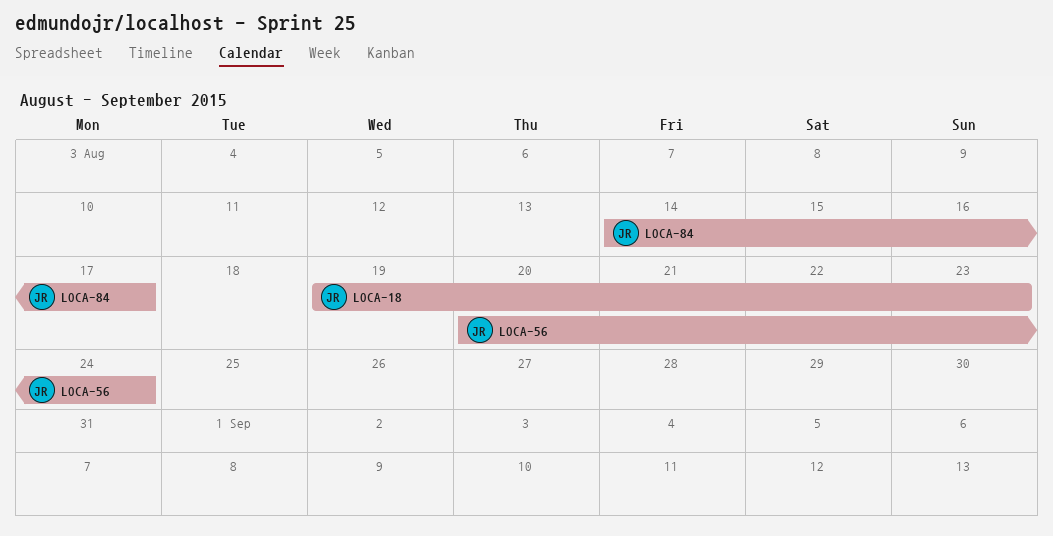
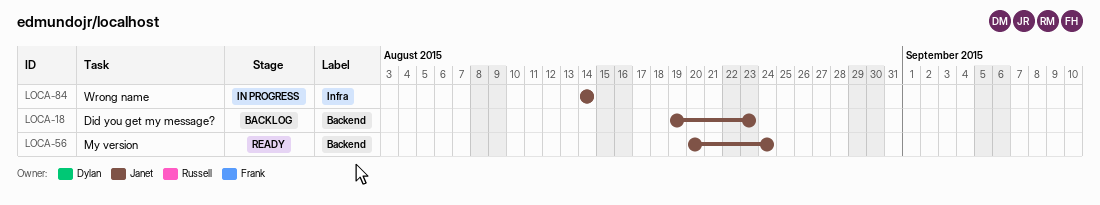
LOCA-84, due: Aug 17 -> Aug 14

